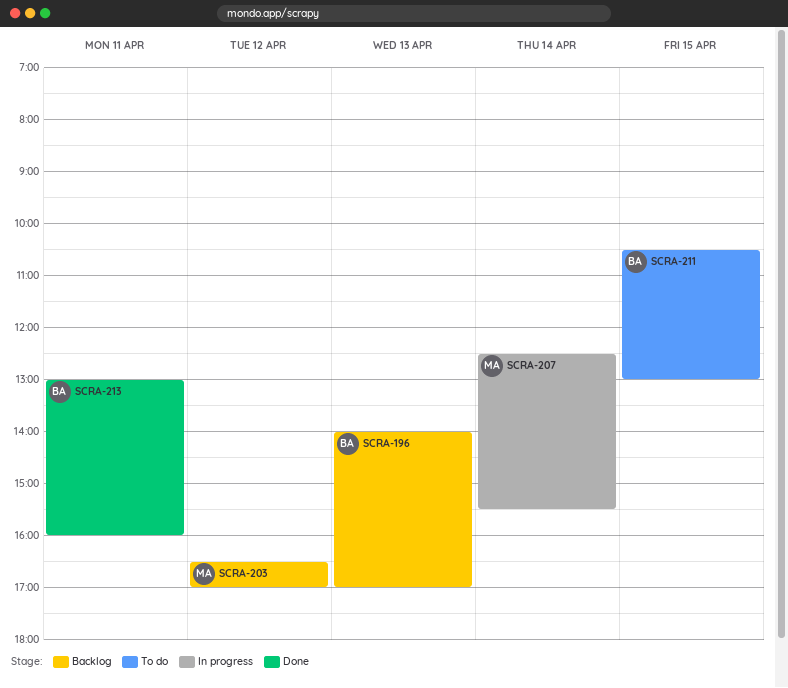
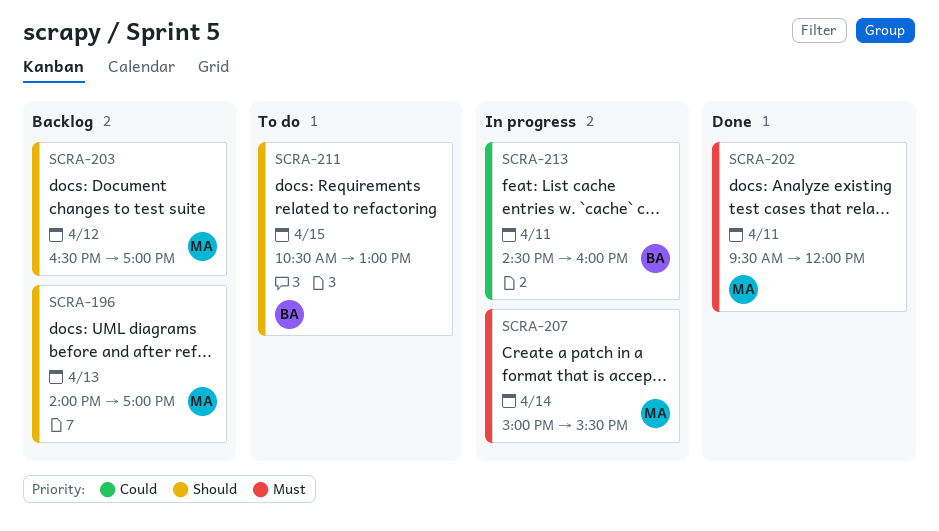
SCRA-196, owner: BA -> MA
SCRA-202: none -> present
SCRA-207, begins: 12:30 -> 15:00
SCRA-213, status: Done -> In progress
SCRA-213, begins: 13:00 -> 14:30

